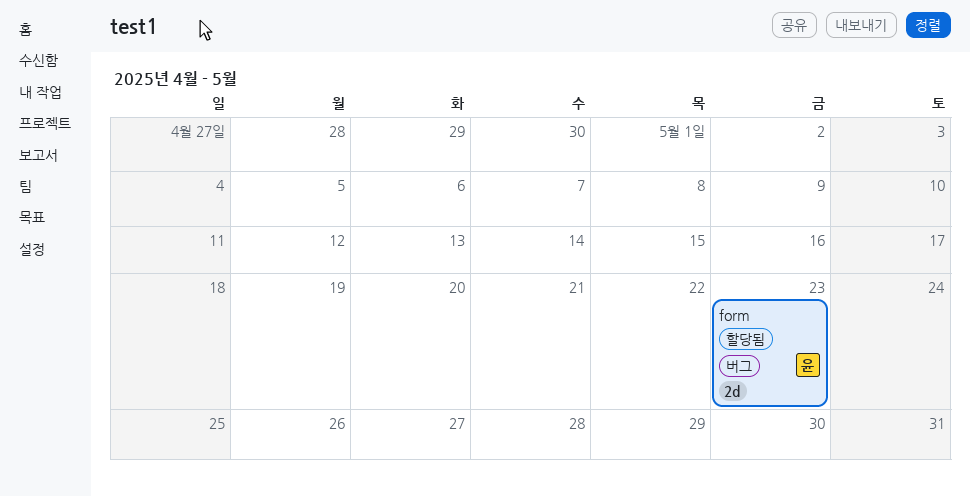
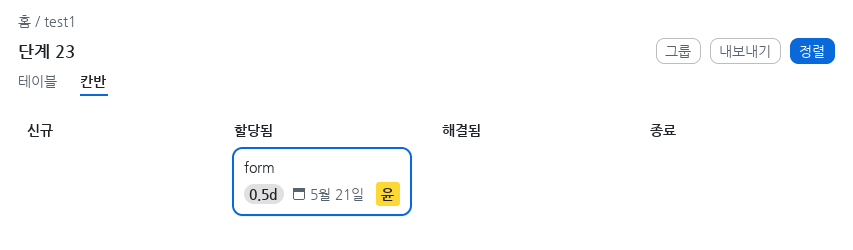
form, estimate: 2d -> 0.5d
form, due: May 23 -> May 21

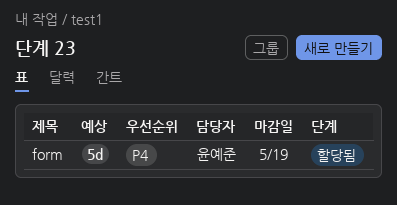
form, estimate: 0.5d -> 5d
form, due: May 21 -> May 19

